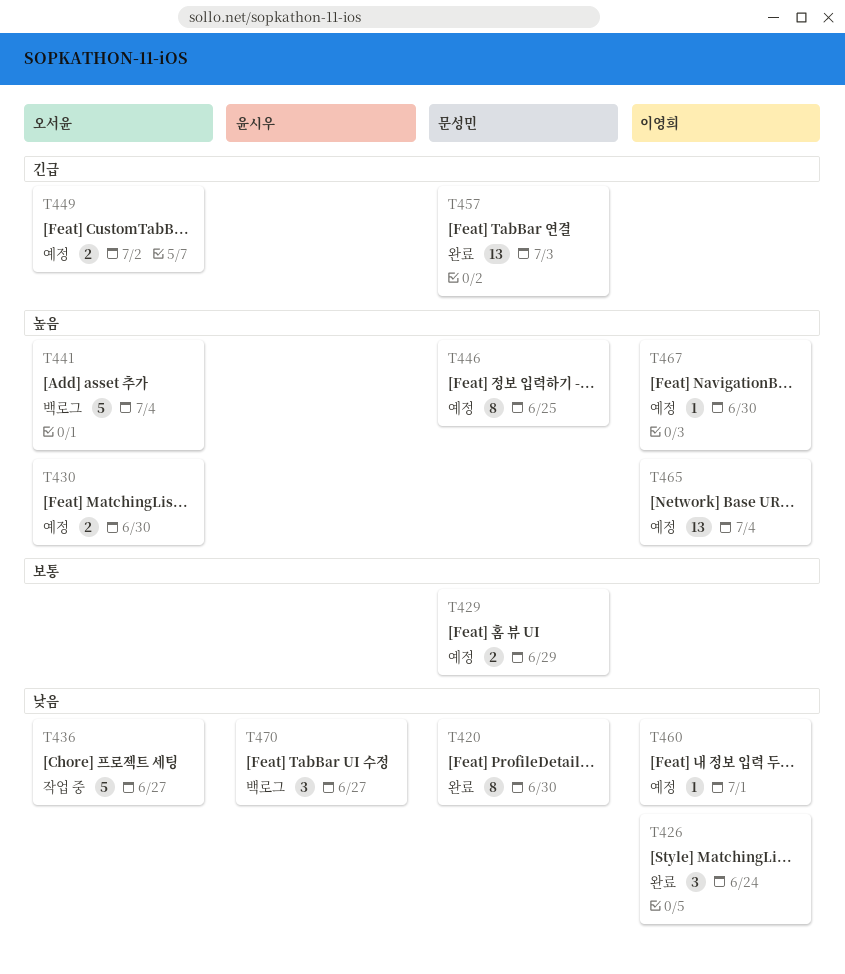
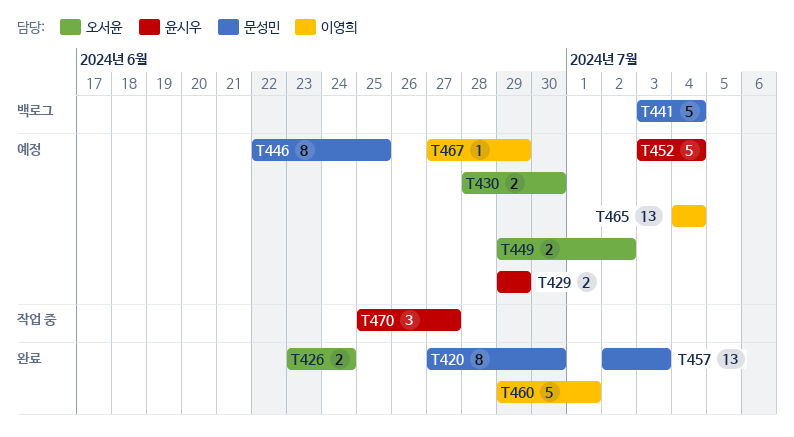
T426, owner: 이영희 -> 오서윤
T426, estimate: 3 -> 2
T429, owner: 문성민 -> 윤시우
T436: present -> none
T441, owner: 오서윤 -> 문성민
T452: none -> present
T460, status: 예정 -> 완료
T460, estimate: 1 -> 5
T467, due: Jun 30 -> Jun 29
T470, status: 백로그 -> 작업 중

